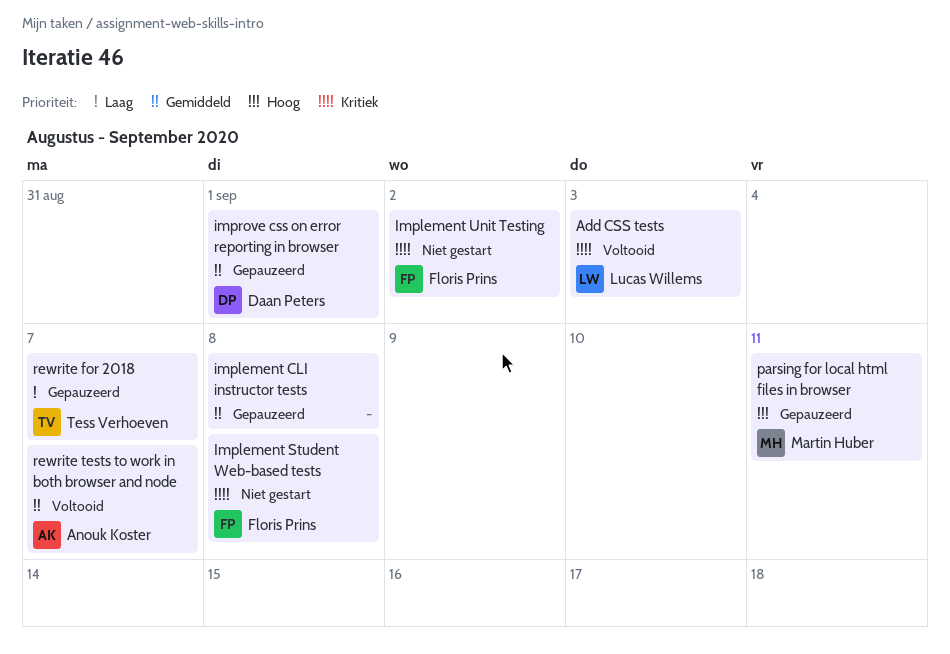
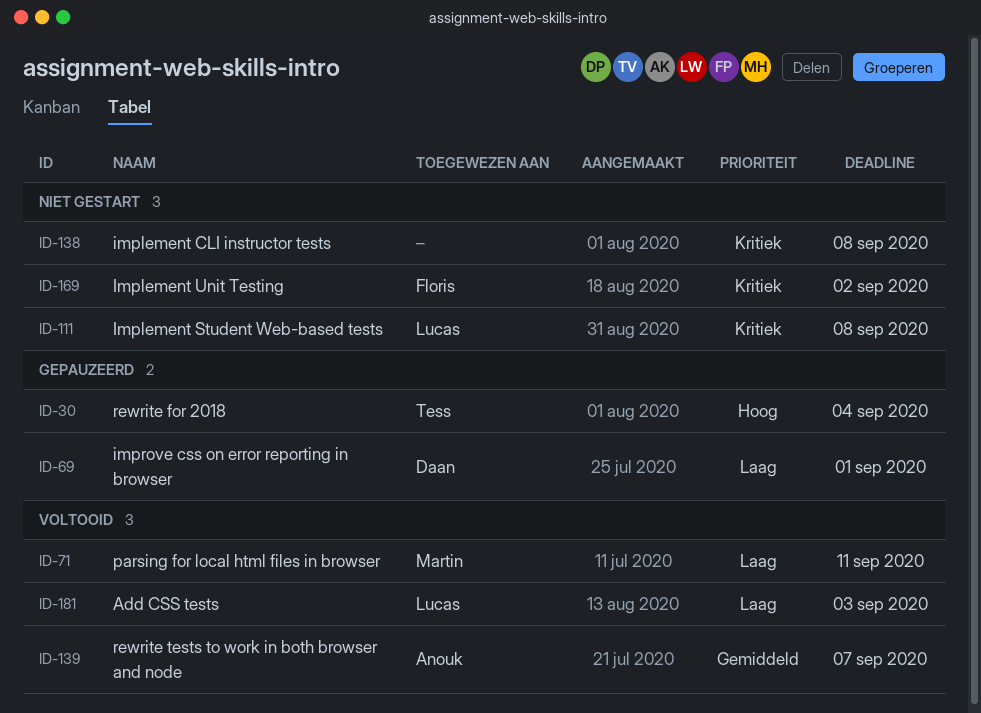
Add CSS tests, priority: Kritiek -> Laag
implement CLI instructor tests, status: Gepauzeerd -> Niet gestart
implement CLI instructor tests, priority: Gemiddeld -> Kritiek
Implement Student Web-based tests, owner: Floris Prins -> Lucas Willems
improve css on error reporting in browser, priority: Gemiddeld -> Laag
parsing for local html files in browser, status: Gepauzeerd -> Voltooid
parsing for local html files in browser, priority: Hoog -> Laag
rewrite for 2018, priority: Laag -> Hoog
rewrite for 2018, due: Sep 7 -> Sep 4

